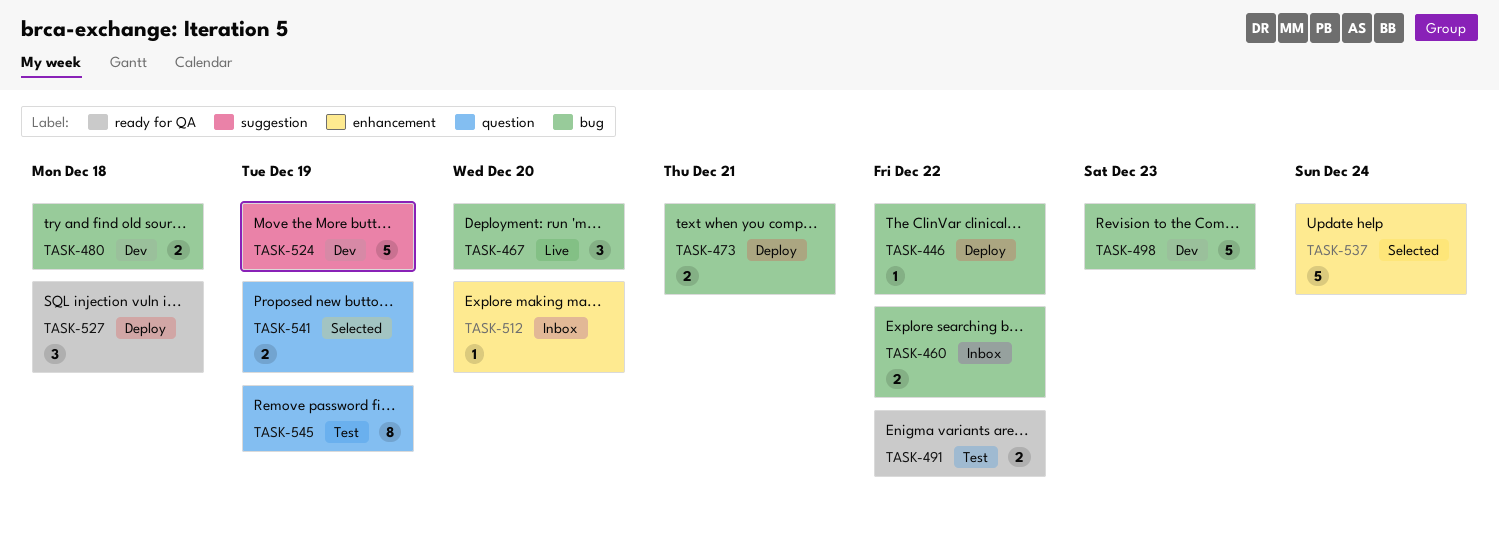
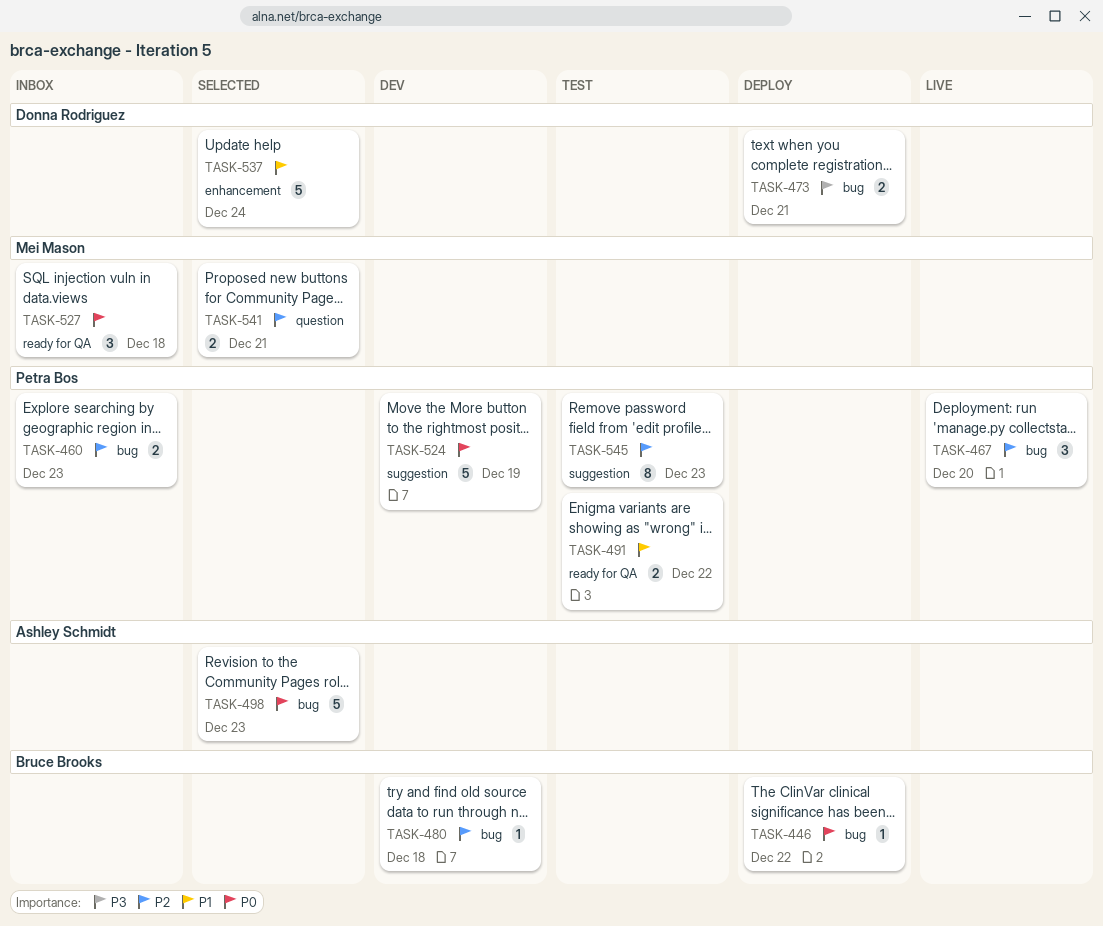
TASK-460, due: Dec 22 -> Dec 23
TASK-480, estimate: 2 -> 1
TASK-498, status: Dev -> Selected
TASK-512: present -> none
TASK-527, status: Deploy -> Inbox
TASK-541, due: Dec 19 -> Dec 21
TASK-545, label: question -> suggestion
TASK-545, due: Dec 19 -> Dec 23

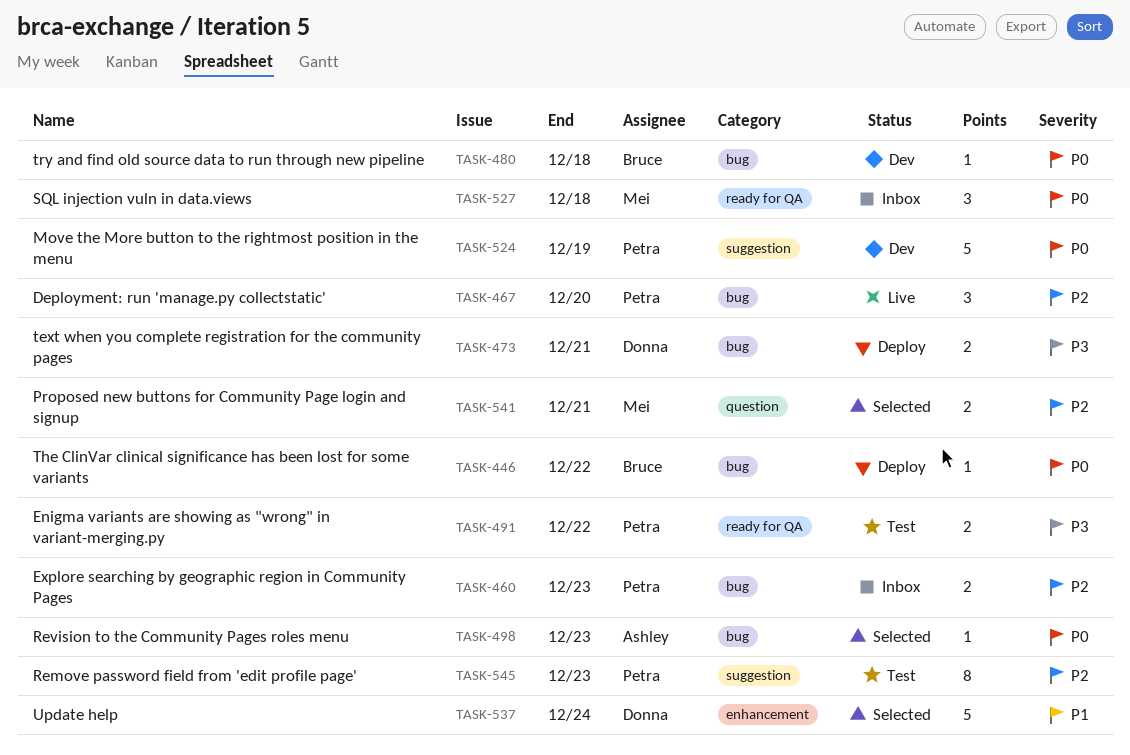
TASK-480, priority: P2 -> P0
TASK-491, priority: P1 -> P3
TASK-498, estimate: 5 -> 1

